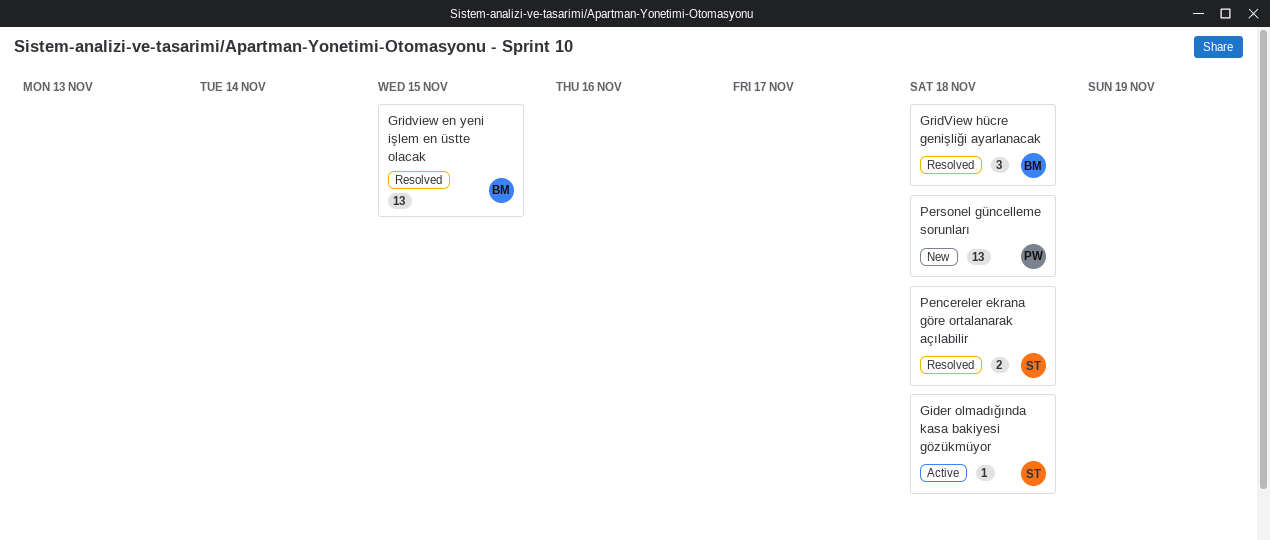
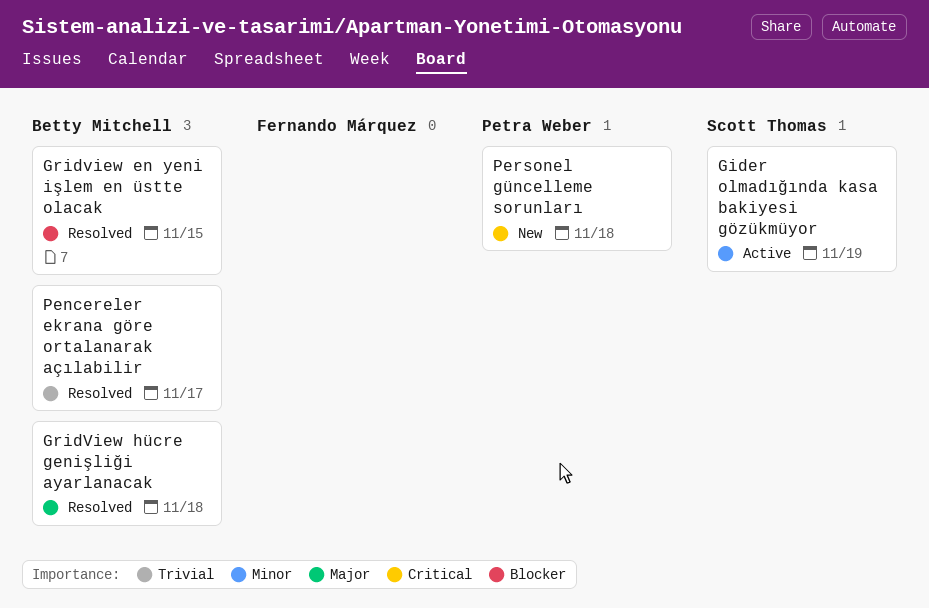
Gider olmadığında kasa bakiyesi gözükmüyor, due: Nov 18 -> Nov 19
Pencereler ekrana göre ortalanarak açılabilir, owner: Scott Thomas -> Betty Mitchell
Pencereler ekrana göre ortalanarak açılabilir, due: Nov 18 -> Nov 17

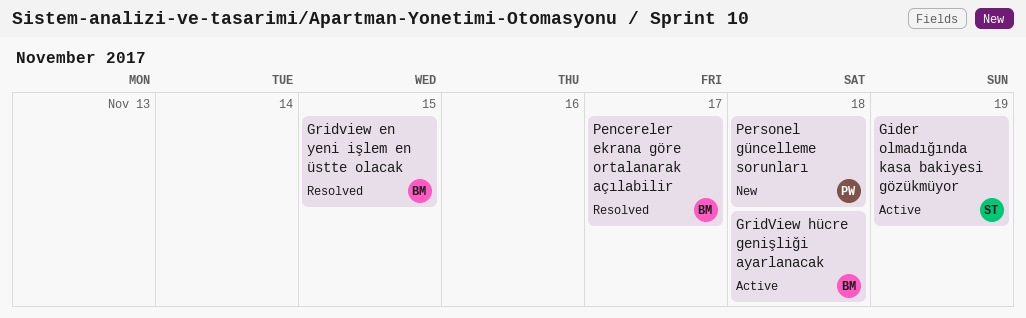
GridView hücre genişliği ayarlanacak, status: Resolved -> Active

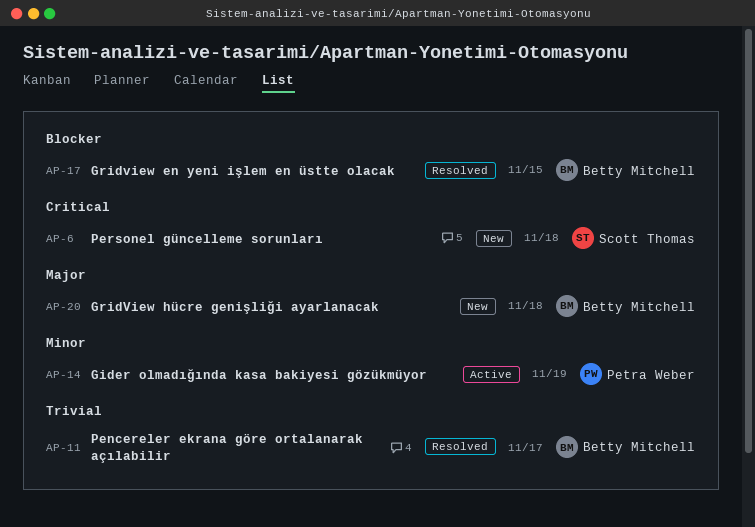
Gider olmadığında kasa bakiyesi gözükmüyor, owner: Scott Thomas -> Petra Weber
GridView hücre genişliği ayarlanacak, status: Active -> New
Personel güncelleme sorunları, owner: Petra Weber -> Scott Thomas

